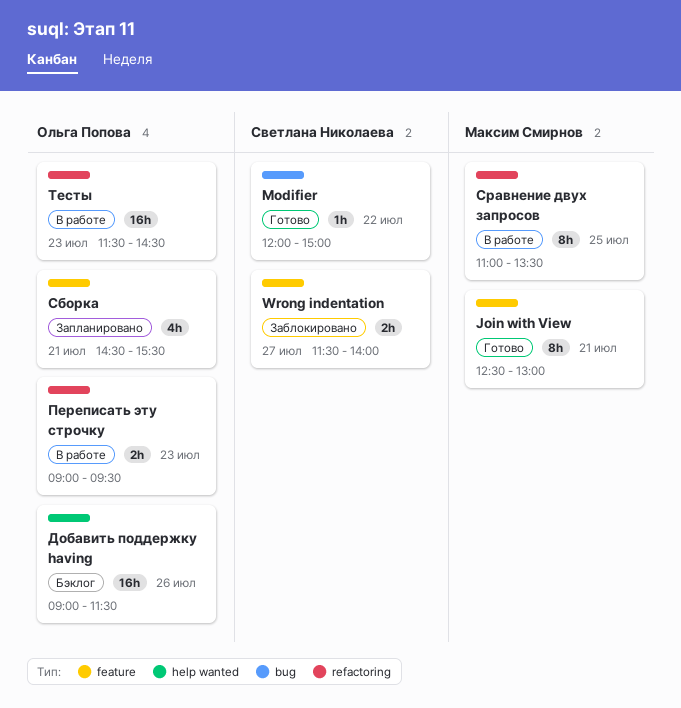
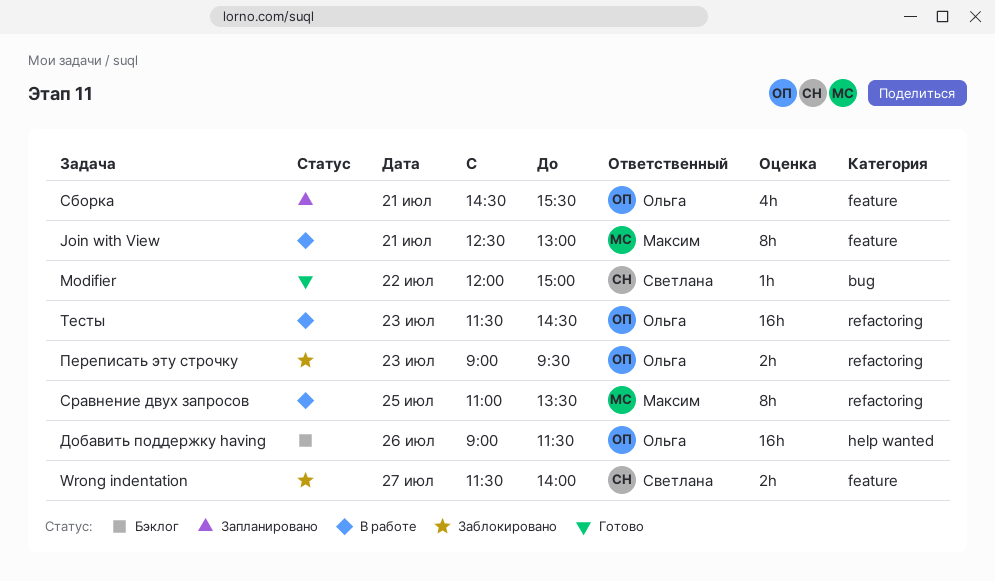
Join with View, status: Готово -> В работе
Переписать эту строчку, status: В работе -> Заблокировано

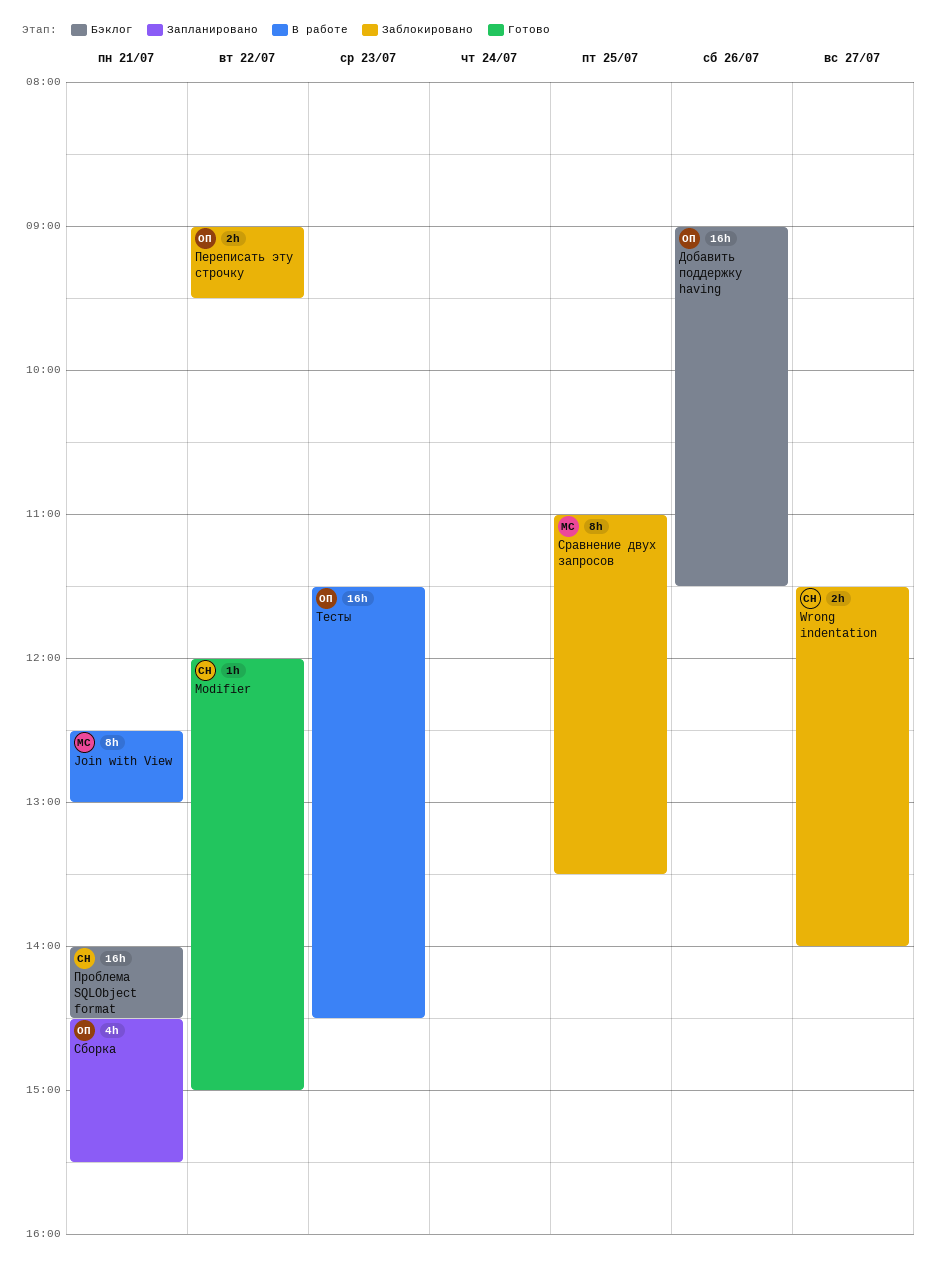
Переписать эту строчку, day: Jul 23 -> Jul 22
Проблема SQLObject format: none -> present
Сравнение двух запросов, status: В работе -> Заблокировано

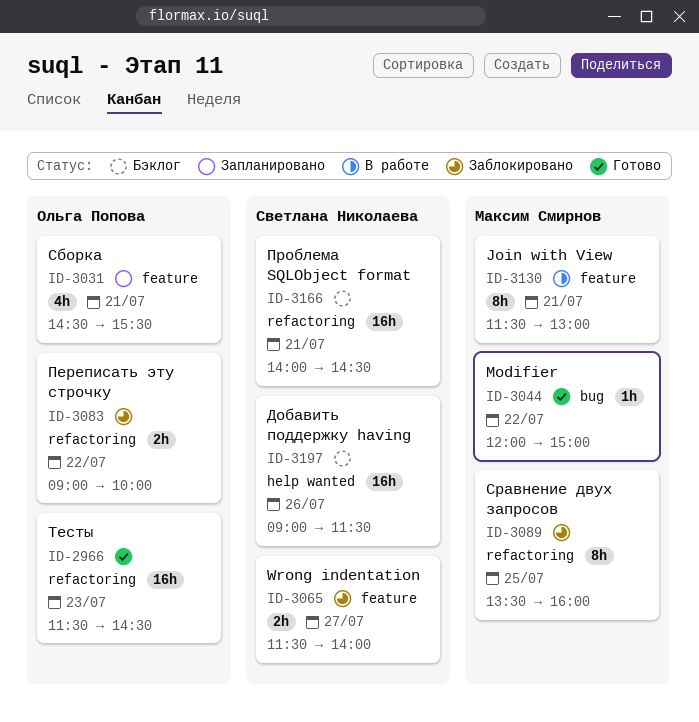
Join with View, begins: 12:30 -> 11:30
Modifier, owner: Светлана Николаева -> Максим Смирнов
Добавить поддержку having, owner: Ольга Попова -> Светлана Николаева
Переписать эту строчку, ends: 09:30 -> 10:00
Сравнение двух запросов, begins: 11:00 -> 13:30
Сравнение двух запросов, ends: 13:30 -> 16:00
Тесты, status: В работе -> Готово

